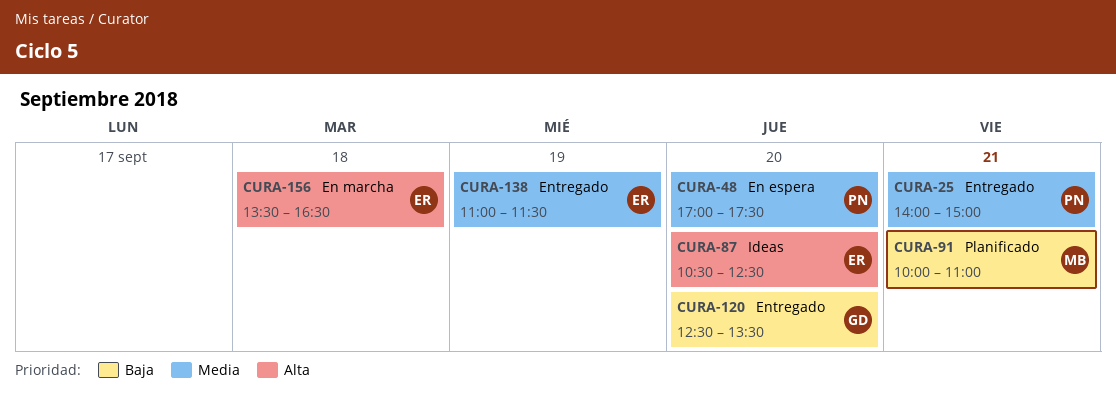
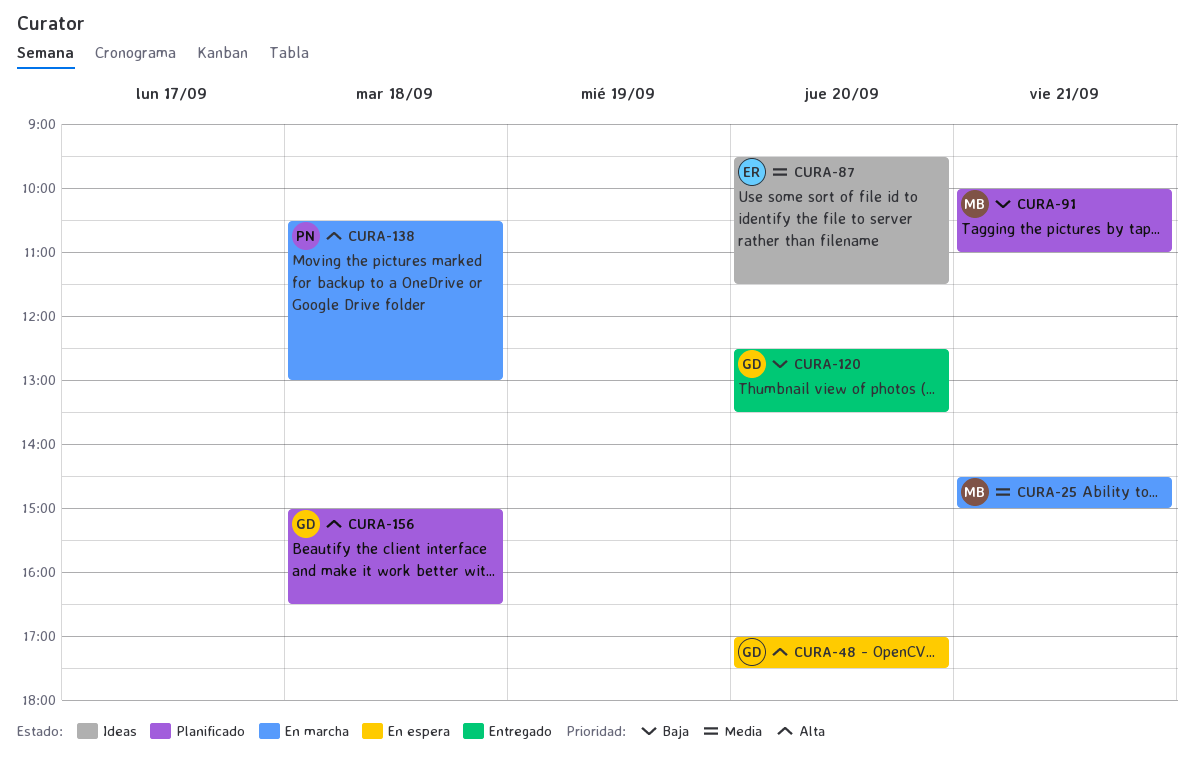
CURA-25, status: Entregado -> En marcha
CURA-25, owner: PN -> MB
CURA-25, begins: 14:00 -> 14:30
CURA-48, owner: PN -> GD
CURA-48, priority: Media -> Alta
CURA-87, priority: Alta -> Media
CURA-87, begins: 10:30 -> 09:30
CURA-87, ends: 12:30 -> 11:30
CURA-138, status: Entregado -> En marcha
CURA-138, owner: ER -> PN
CURA-138, priority: Media -> Alta
CURA-138, day: Sep 19 -> Sep 18
CURA-138, begins: 11:00 -> 10:30
CURA-138, ends: 11:30 -> 13:00
CURA-156, status: En marcha -> Planificado
CURA-156, owner: ER -> GD
CURA-156, begins: 13:30 -> 15:00

